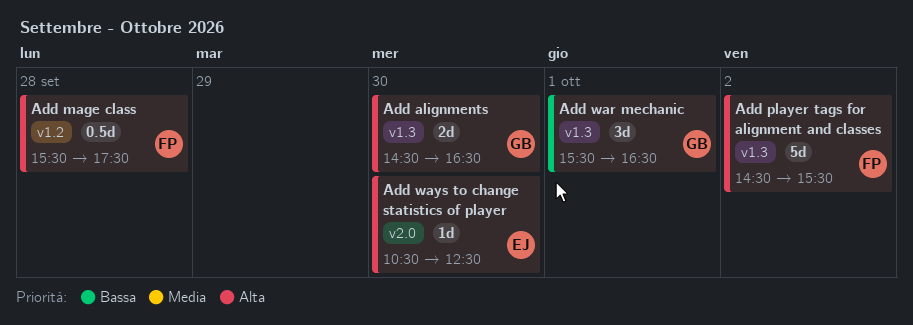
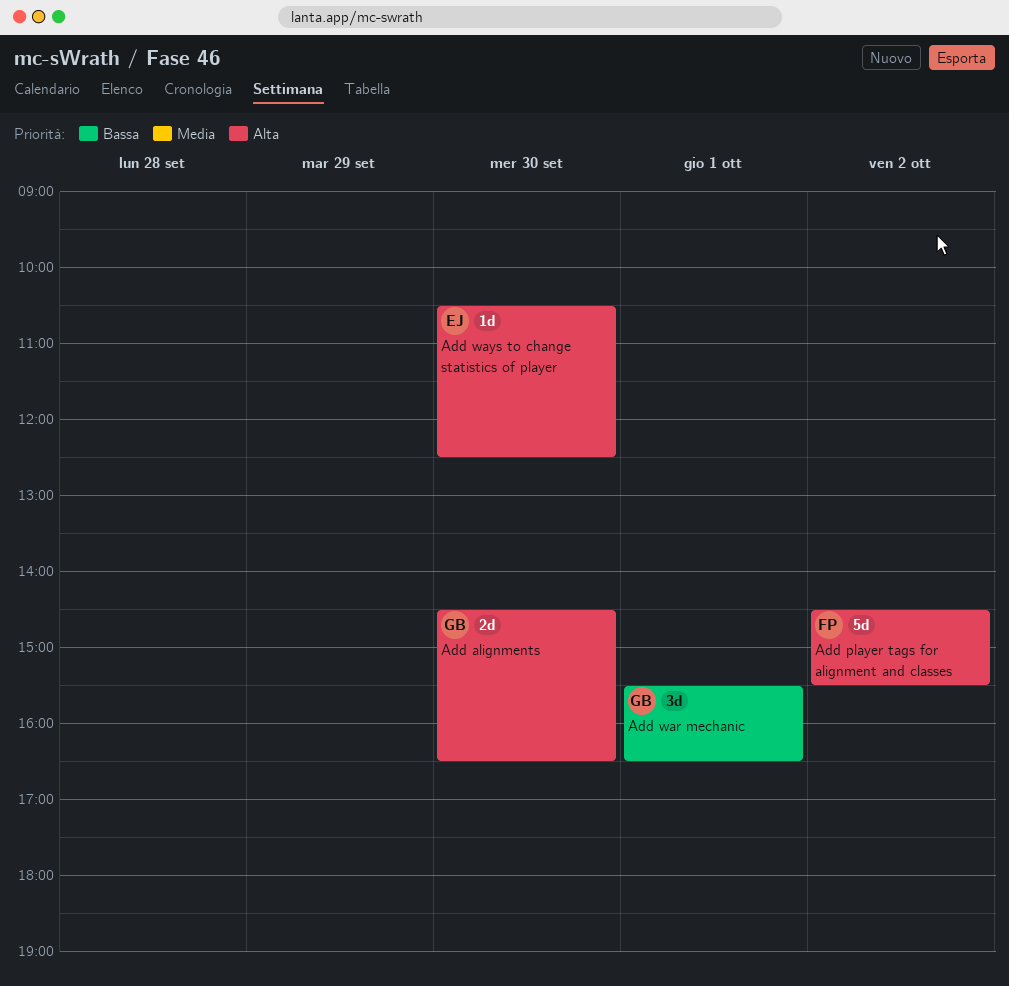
Add mage class: present -> none

